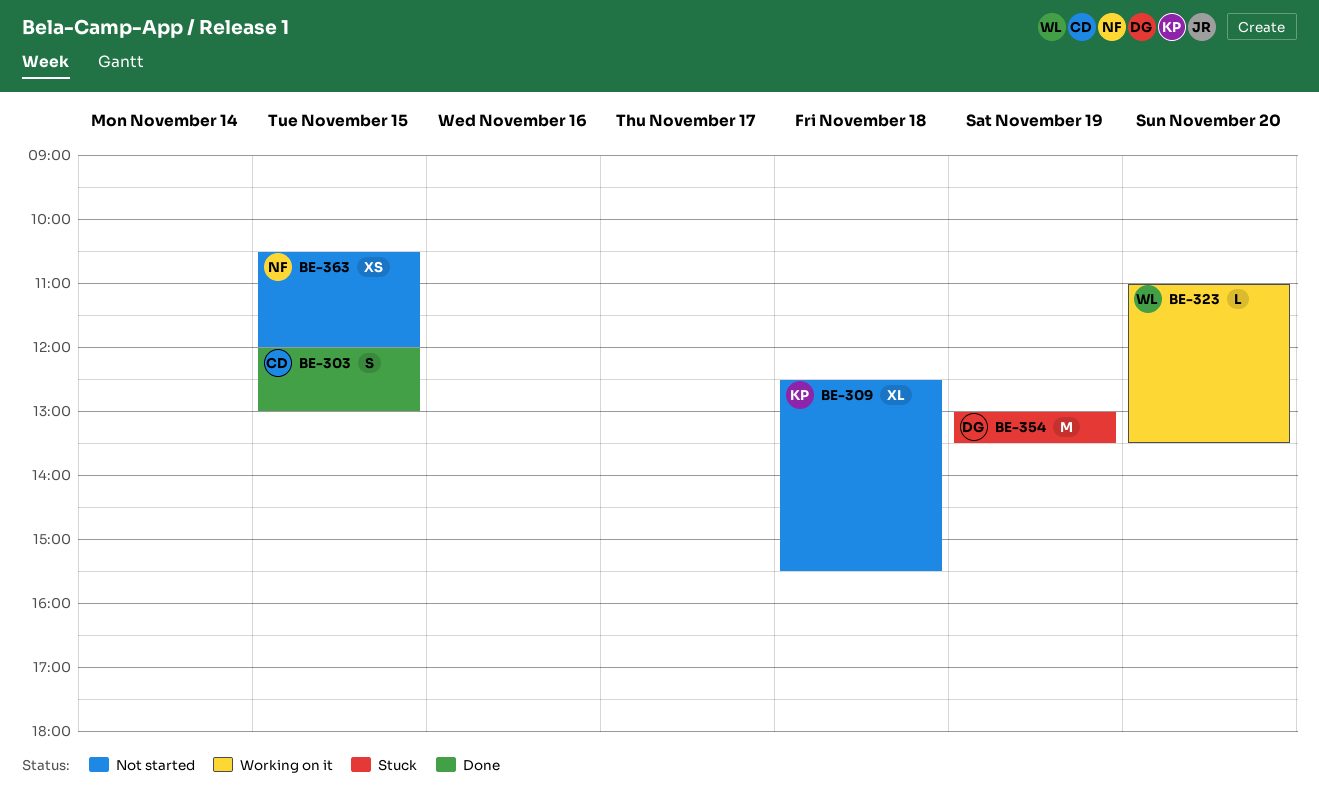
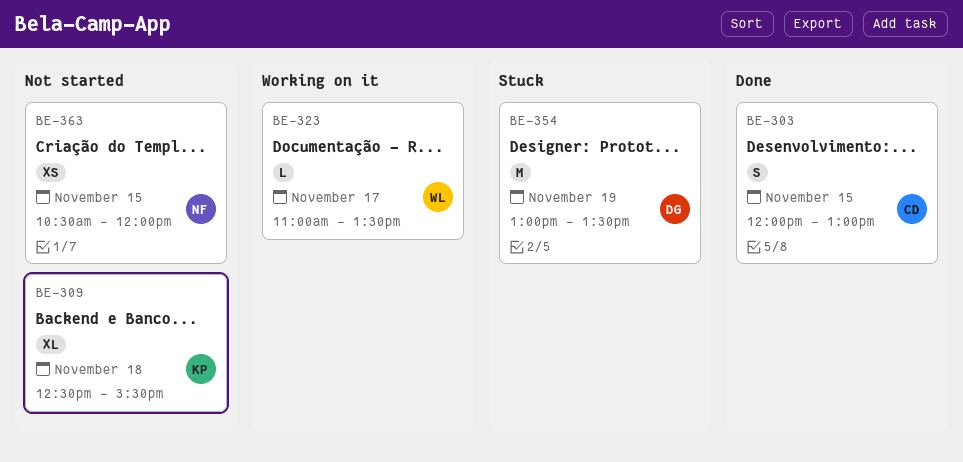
BE-323, day: Nov 20 -> Nov 17

